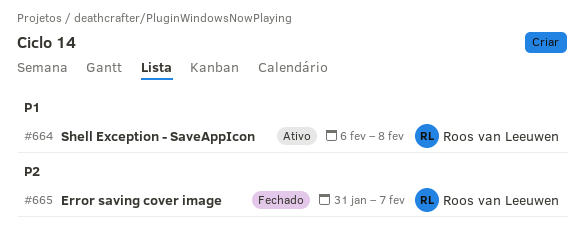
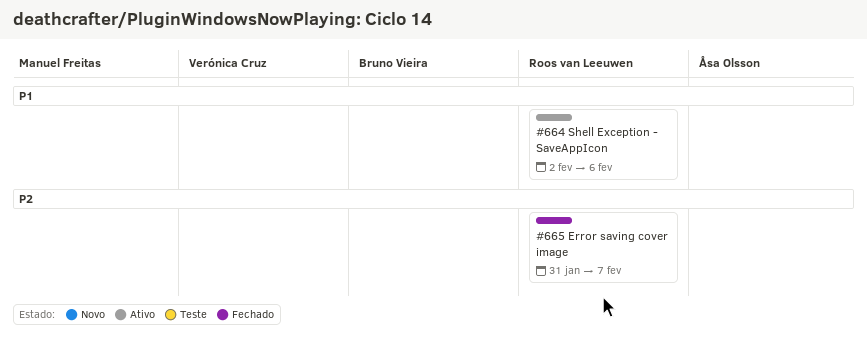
#664, start: Feb 6 -> Feb 2
#664, due: Feb 8 -> Feb 6

